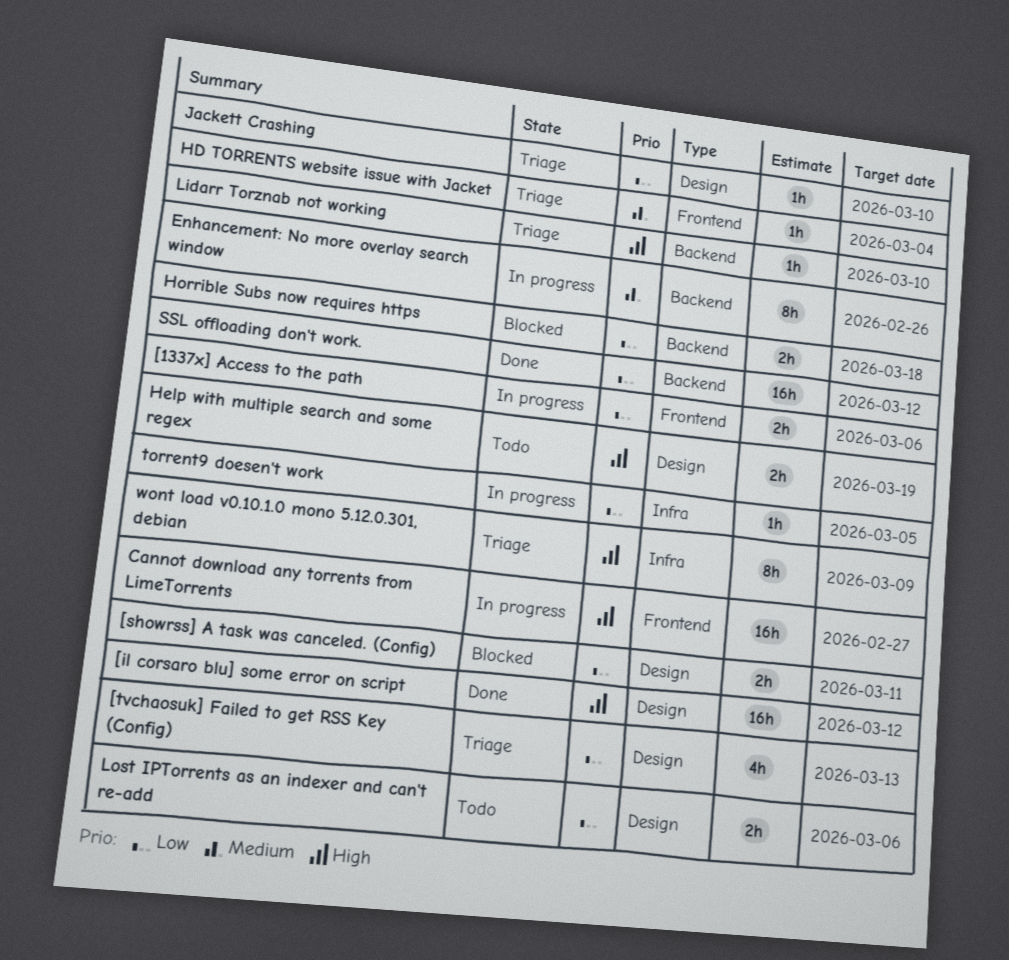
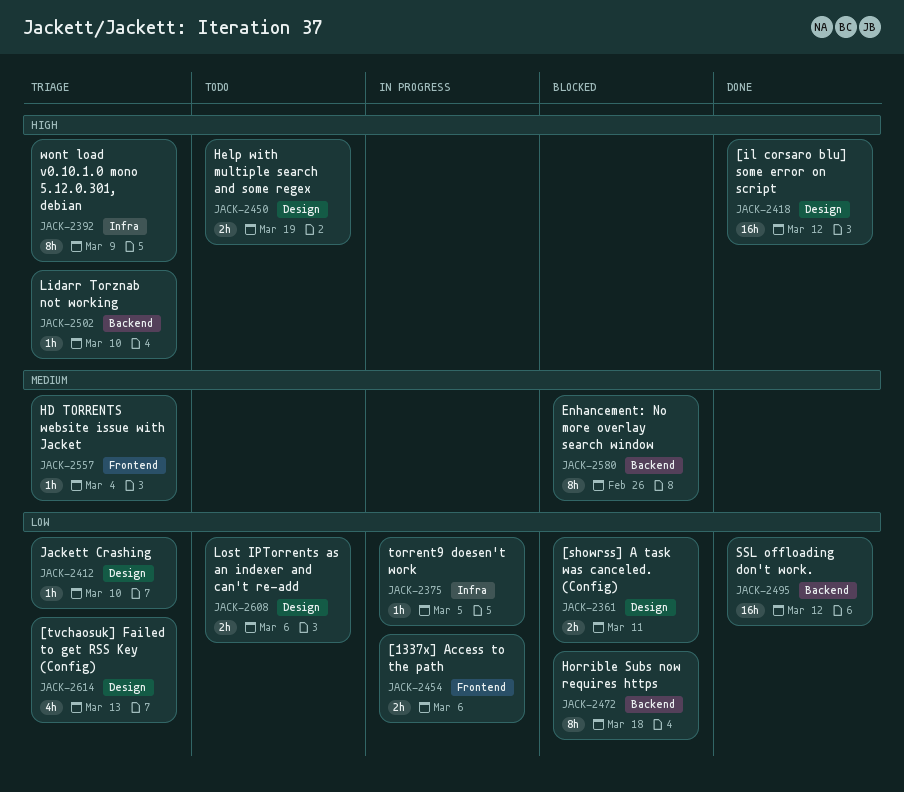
Cannot download any torrents from LimeTorrents: present -> none
Enhancement: No more overlay search window, status: In progress -> Blocked
Horrible Subs now requires https, estimate: 2h -> 8h

